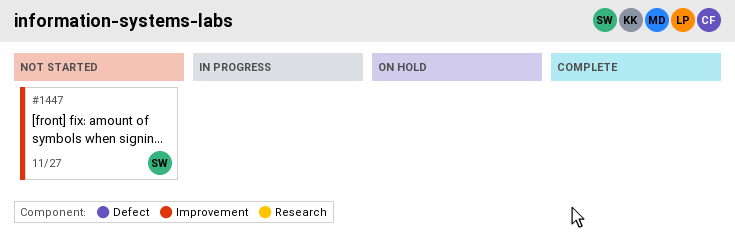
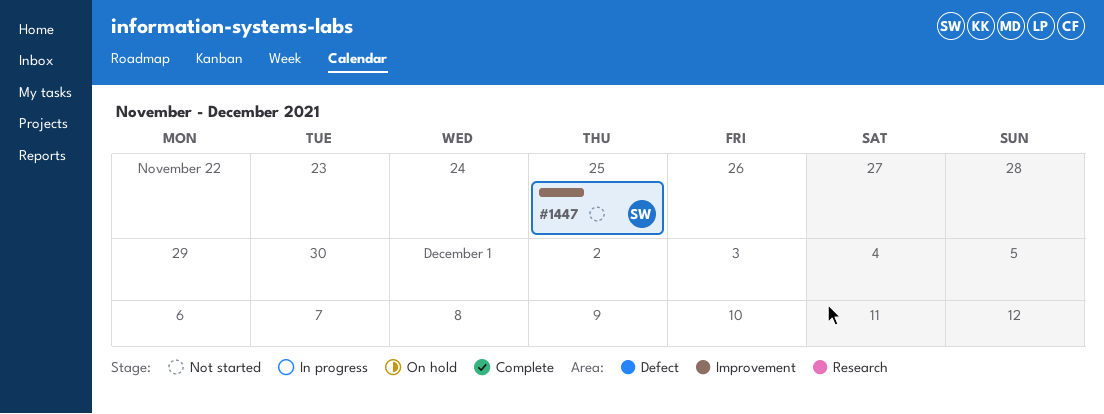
#1447, due: Nov 27 -> Nov 25

